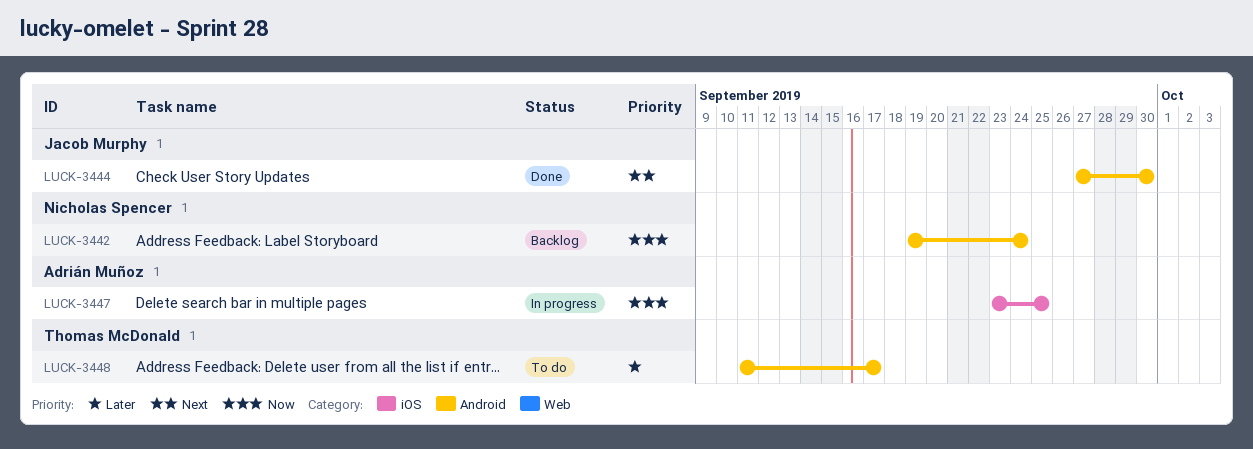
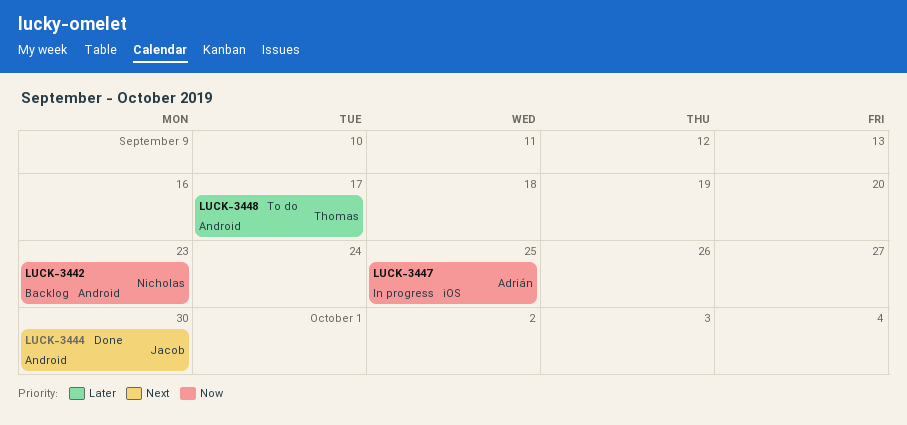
LUCK-3442, due: Sep 24 -> Sep 23

